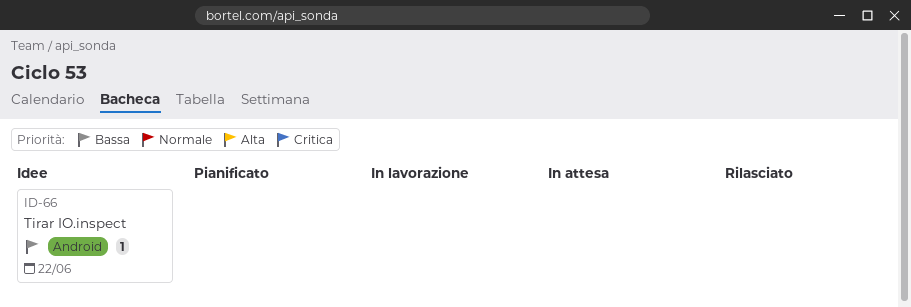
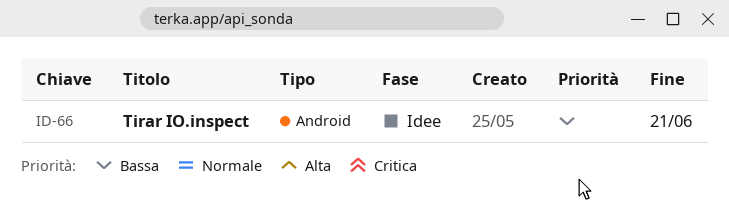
ID-66, due: Jun 22 -> Jun 21

